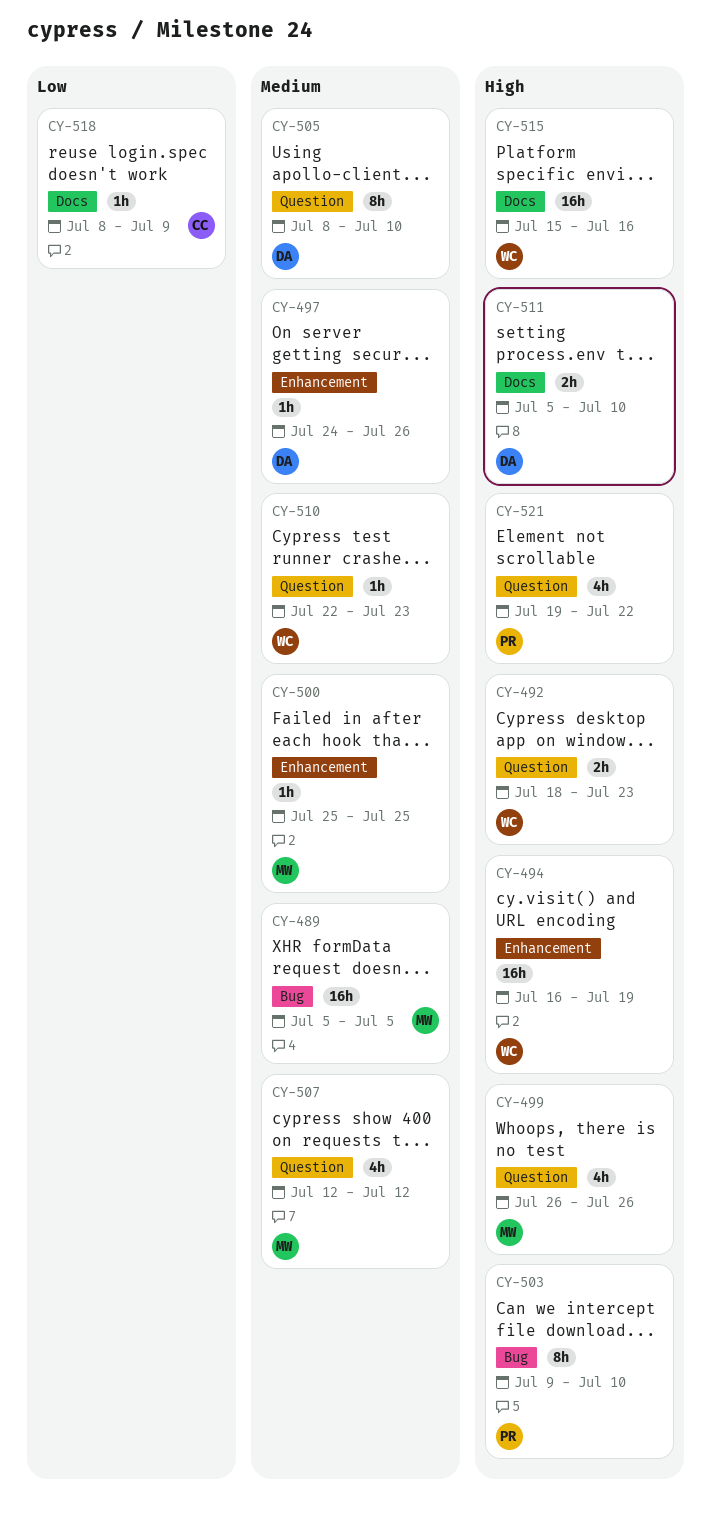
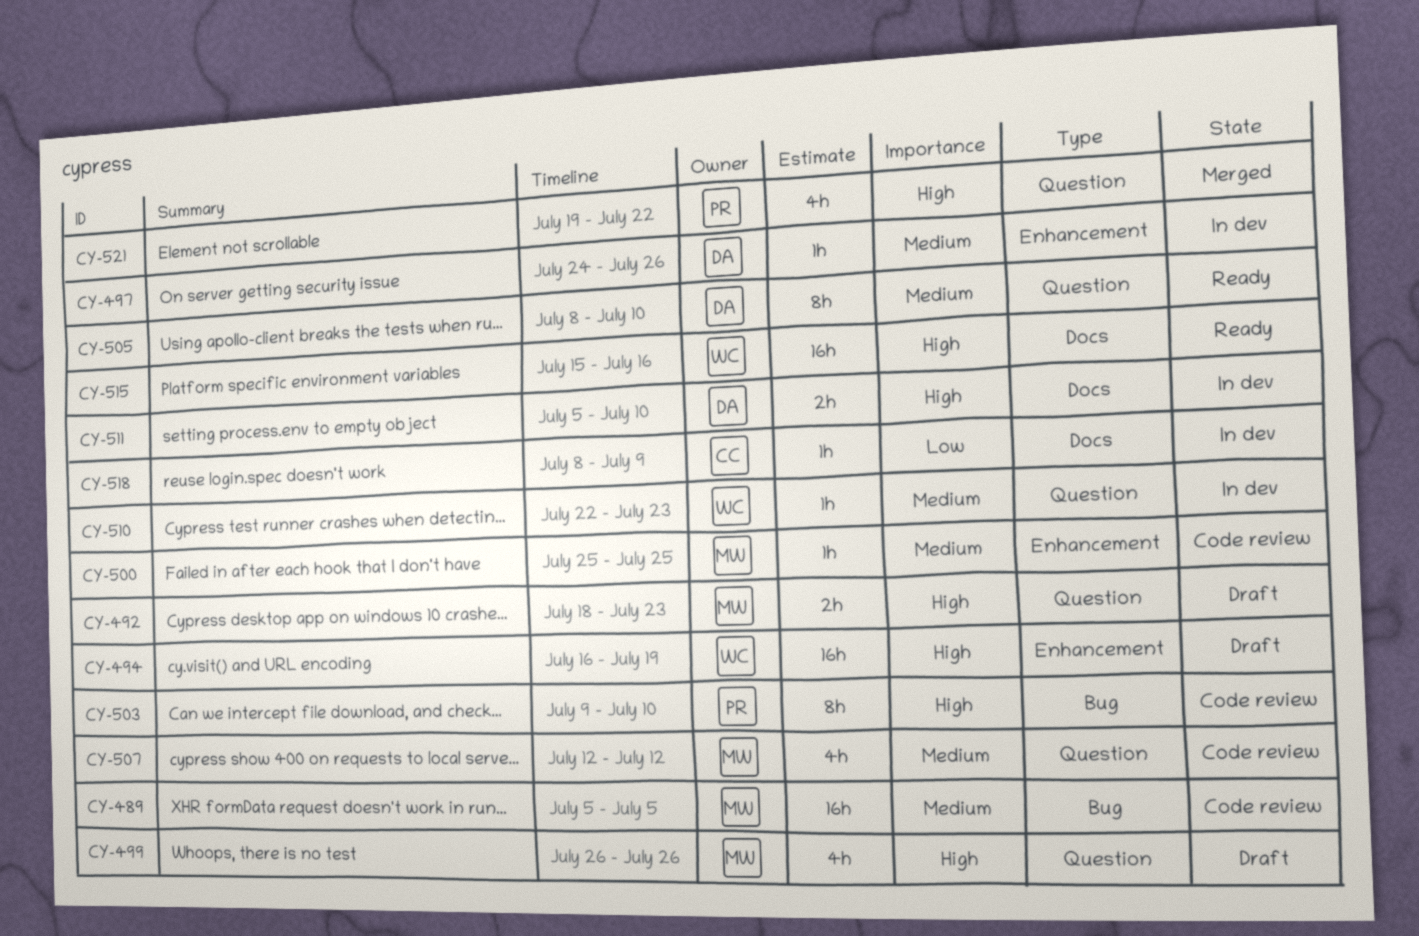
CY-492, owner: WC -> MW

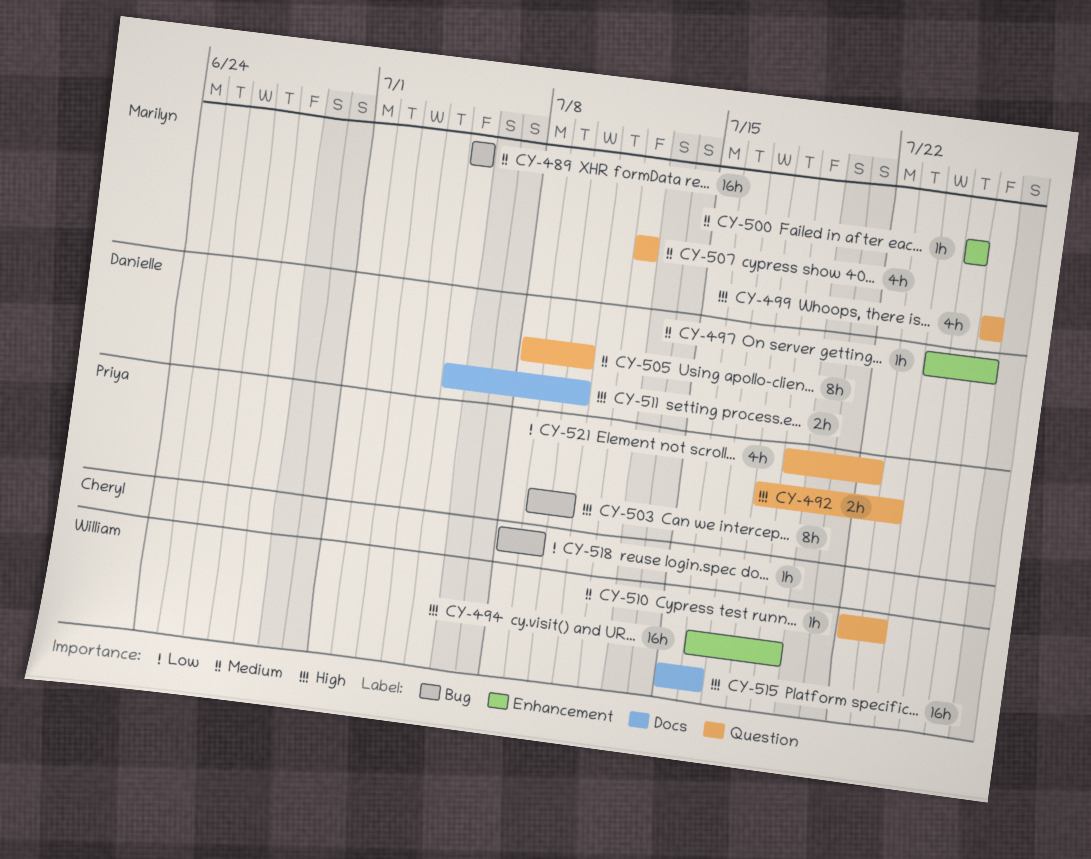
CY-492, owner: Marilyn -> Priya
CY-518, label: Docs -> Bug
CY-521, priority: High -> Low

